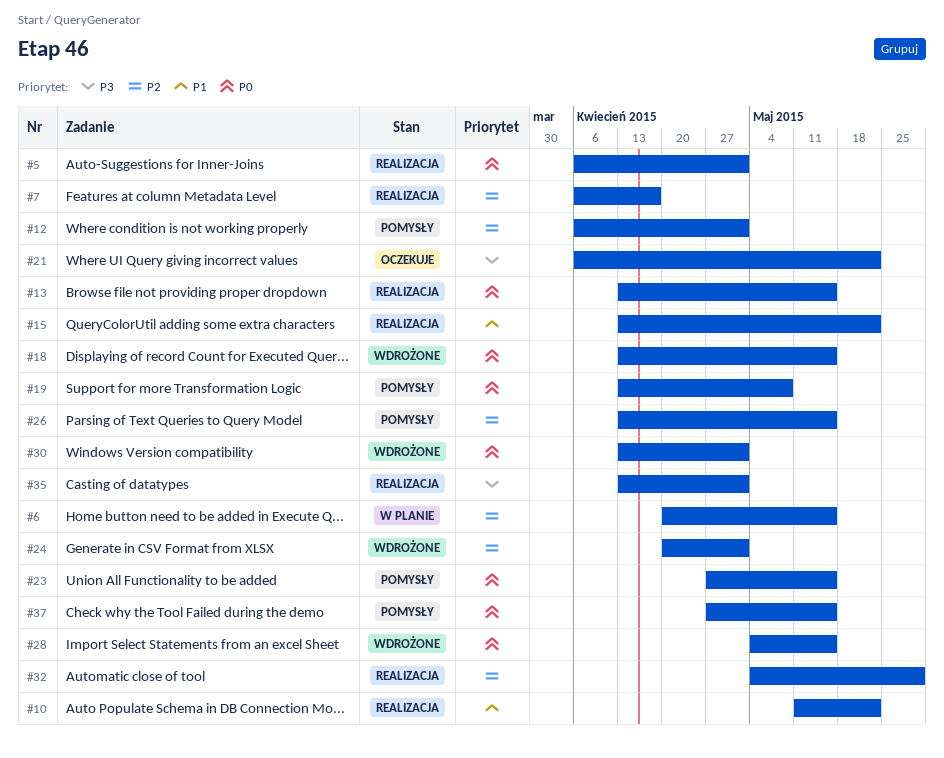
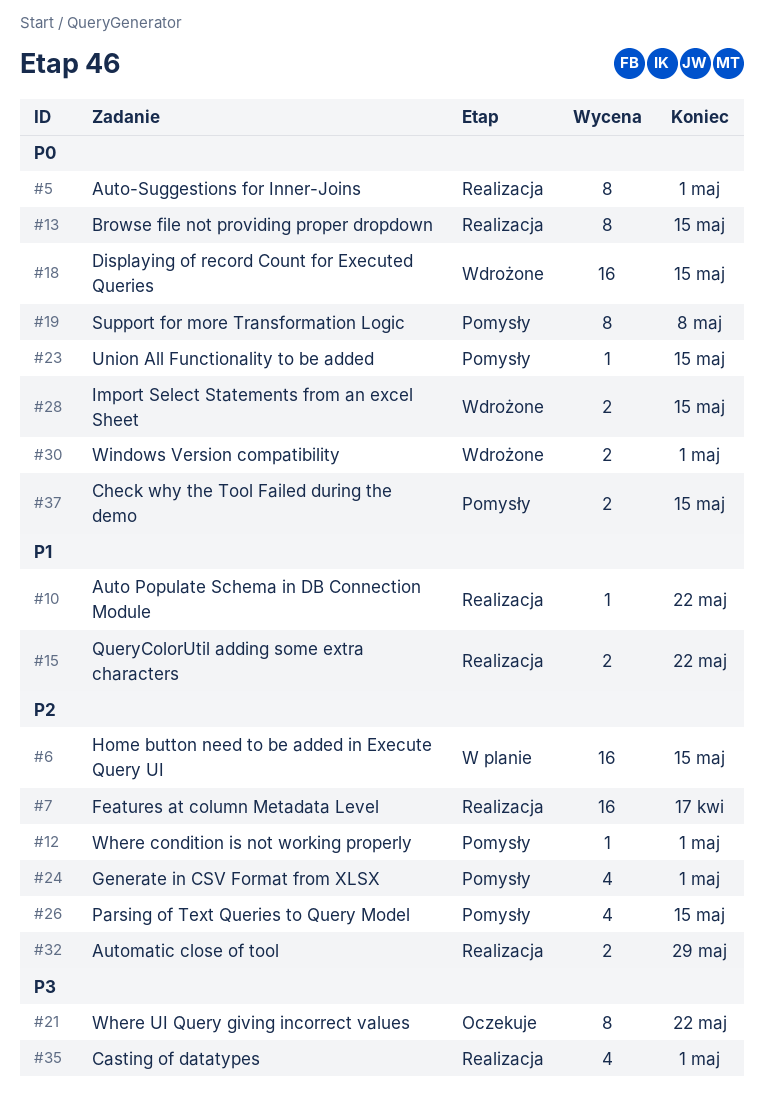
#24, status: Wdrożone -> Pomysły

